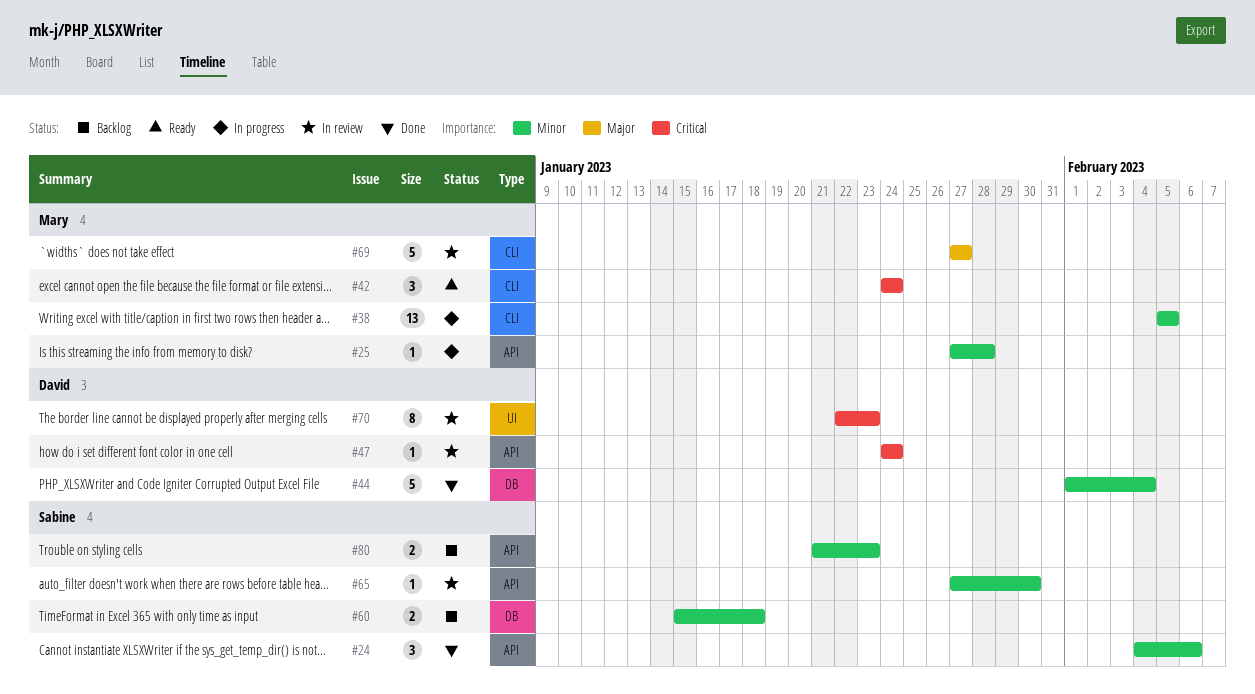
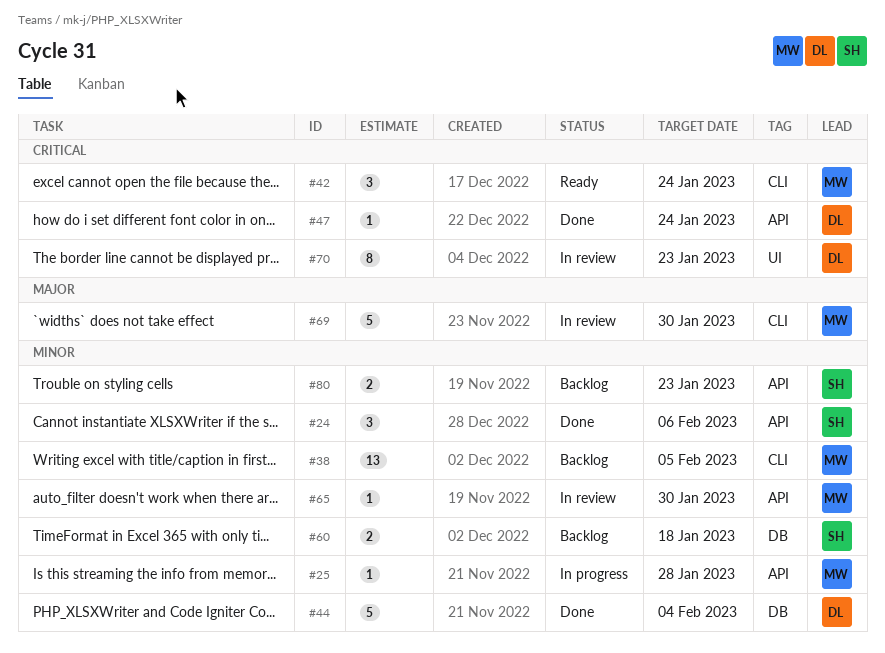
#38, status: In progress -> Backlog
#47, status: In review -> Done
#65, owner: Sabine -> Mary
#69, due: Jan 27 -> Jan 30

